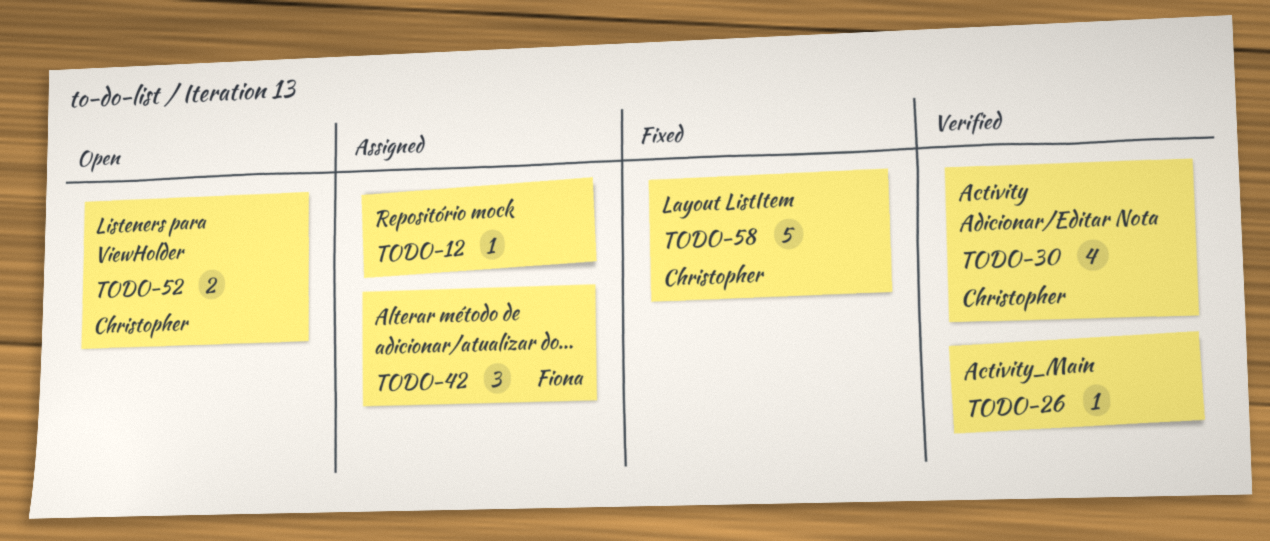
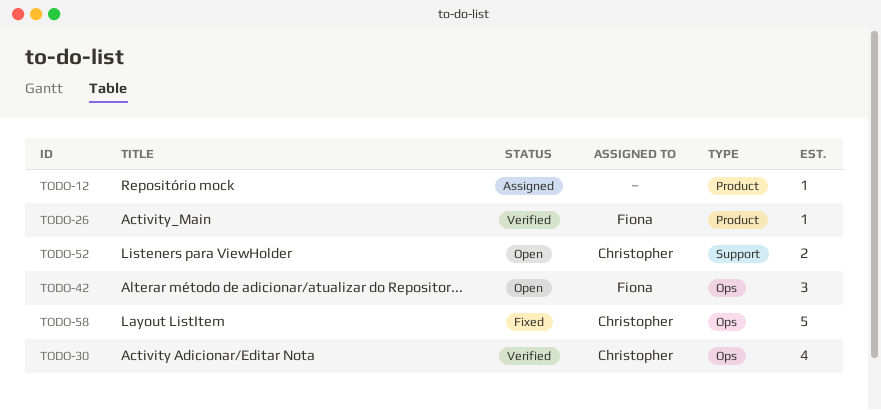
TODO-26, owner: none -> Fiona
TODO-42, status: Assigned -> Open

